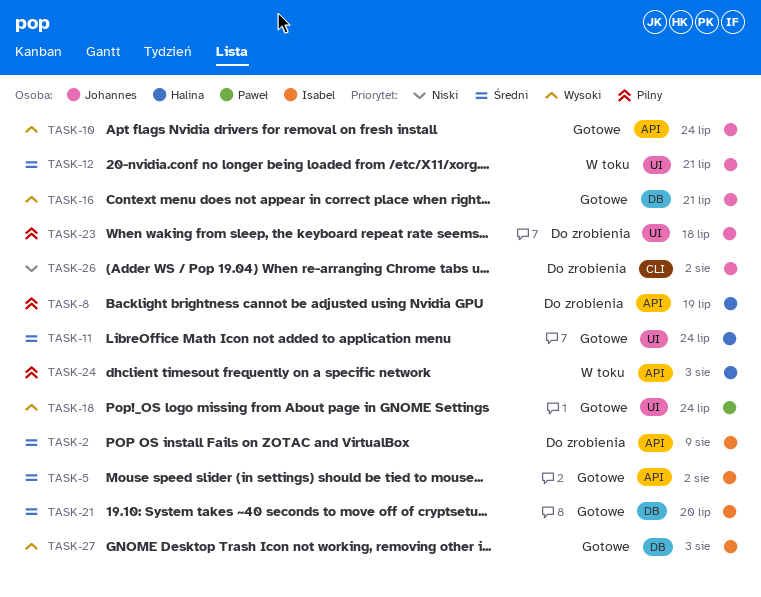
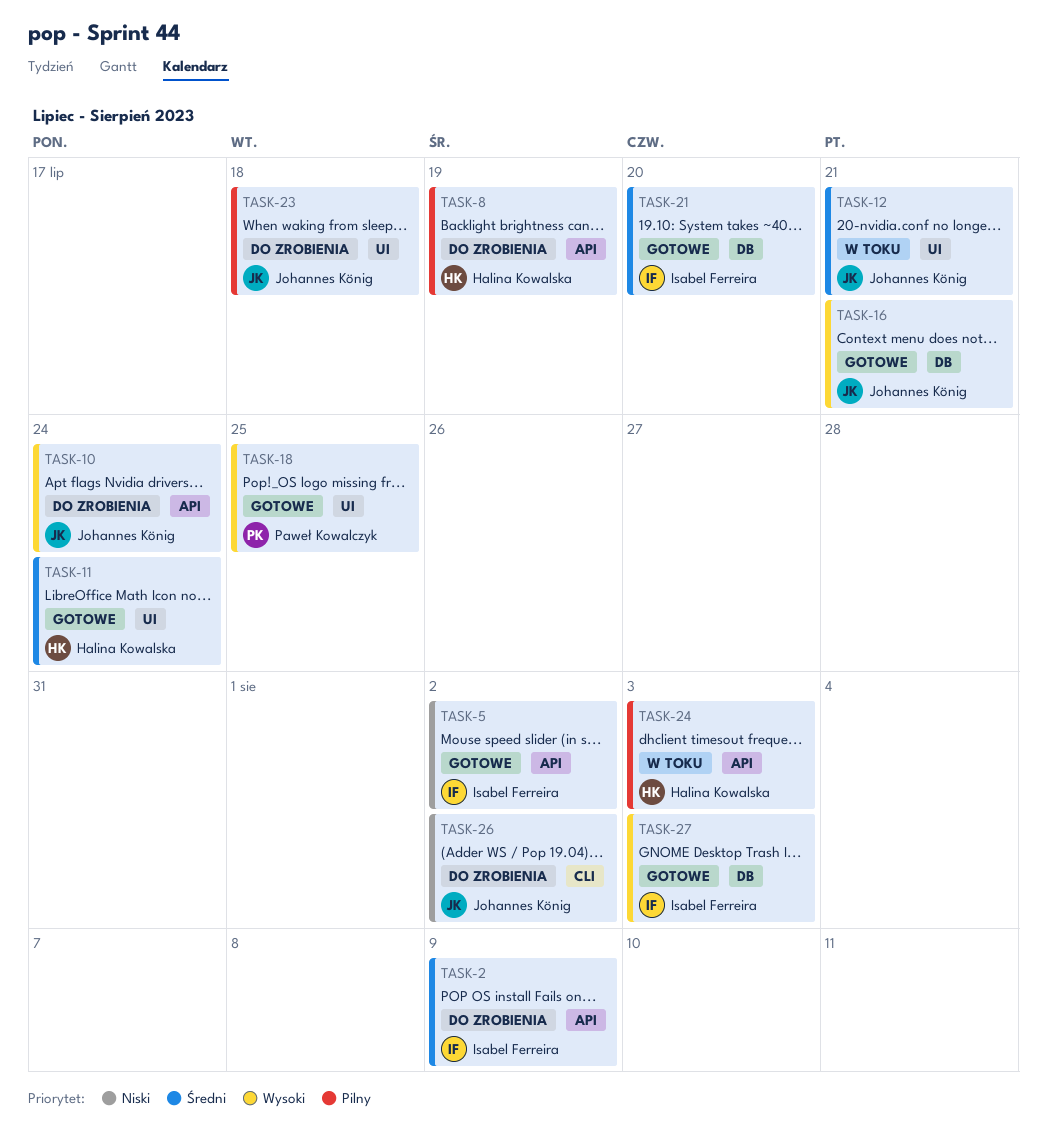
TASK-5, priority: Średni -> Niski
TASK-10, status: Gotowe -> Do zrobienia
TASK-18, due: Jul 24 -> Jul 25

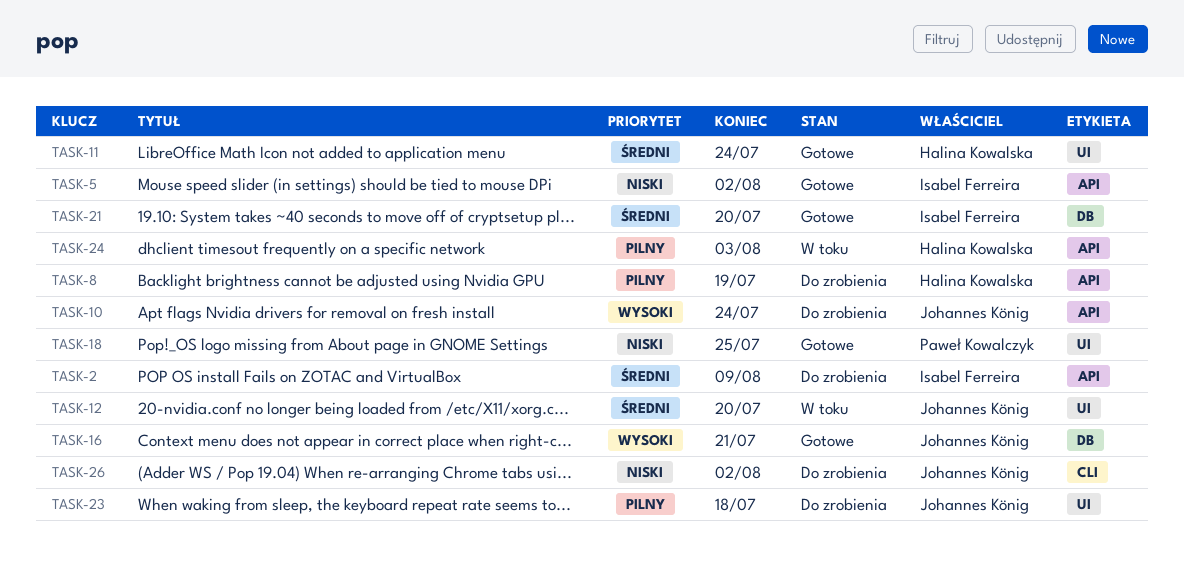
TASK-12, due: Jul 21 -> Jul 20
TASK-18, priority: Wysoki -> Niski
TASK-27: present -> none

